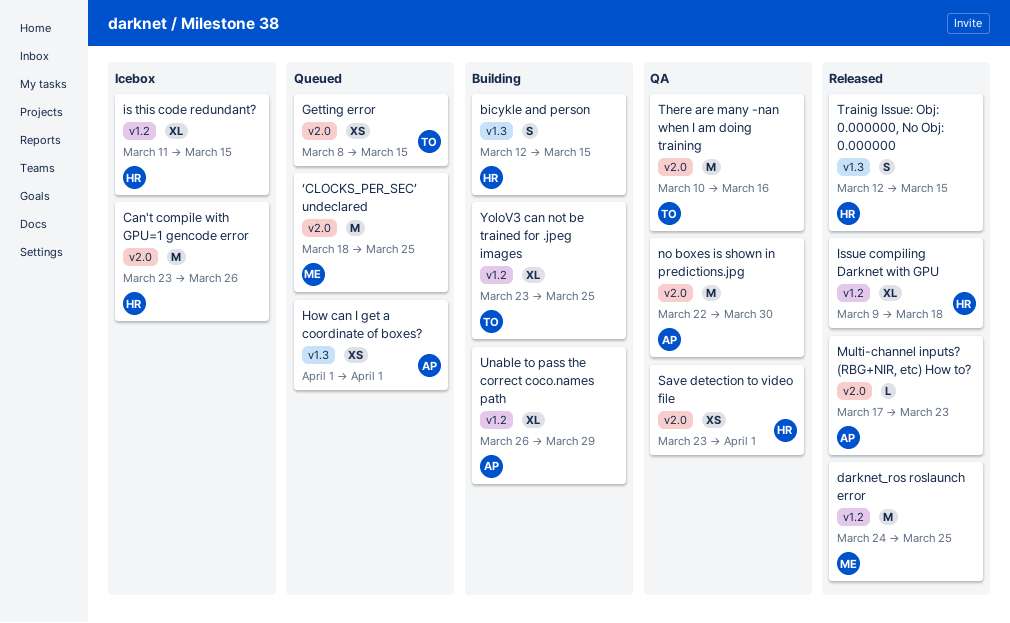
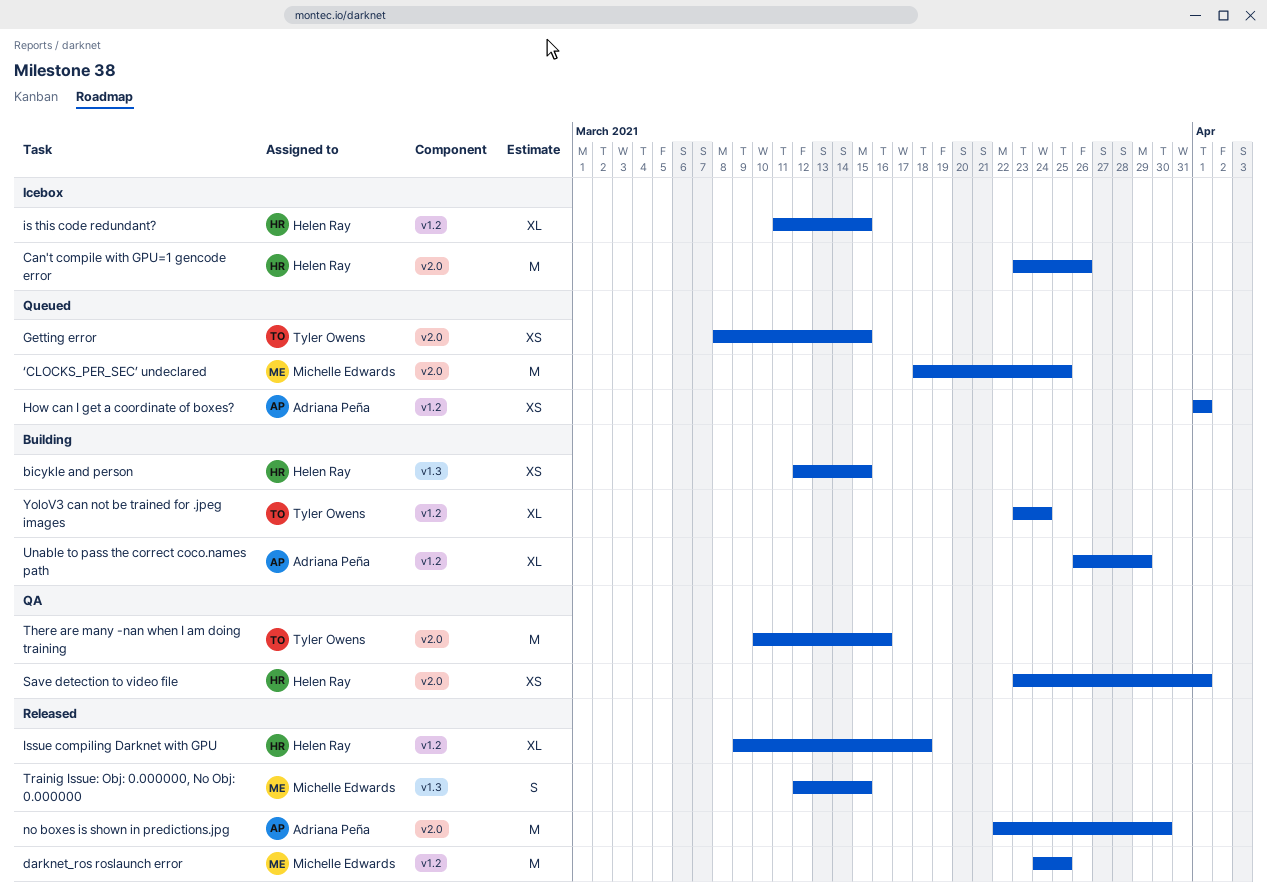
bicykle and person, estimate: S -> XS
How can I get a coordinate of boxes?, label: v1.3 -> v1.2
Multi-channel inputs? (RBG+NIR, etc) How to?: present -> none
no boxes is shown in predictions.jpg, status: QA -> Released
Trainig Issue: Obj: 0.000000, No Obj: 0.000000, owner: Helen Ray -> Michelle Edwards
YoloV3 can not be trained for .jpeg images, due: Mar 25 -> Mar 24

